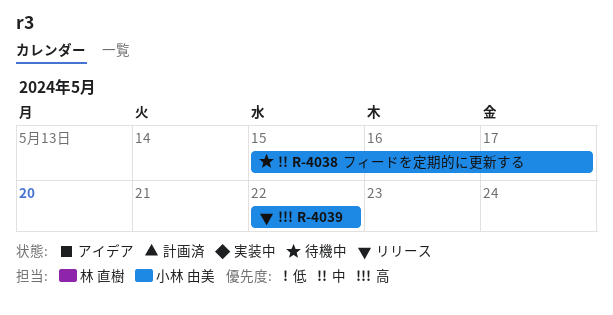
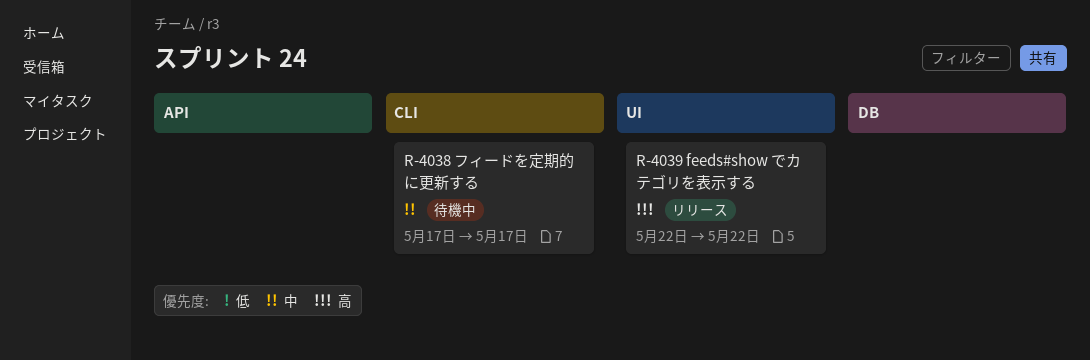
R-4038, start: May 15 -> May 17

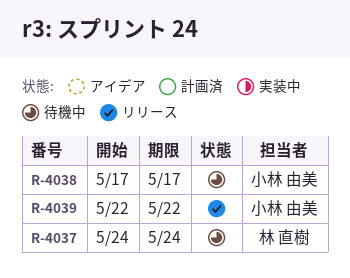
R-4037: none -> present

